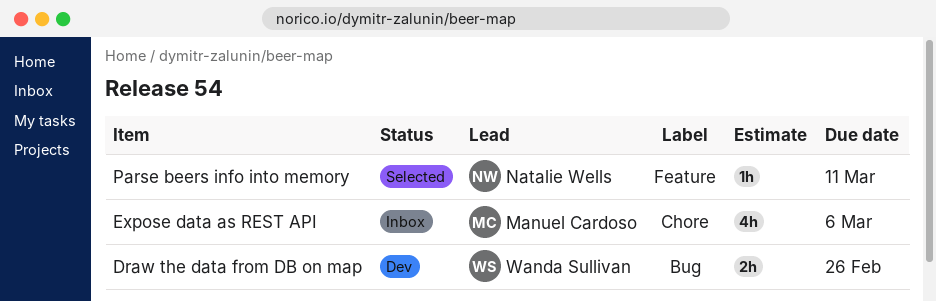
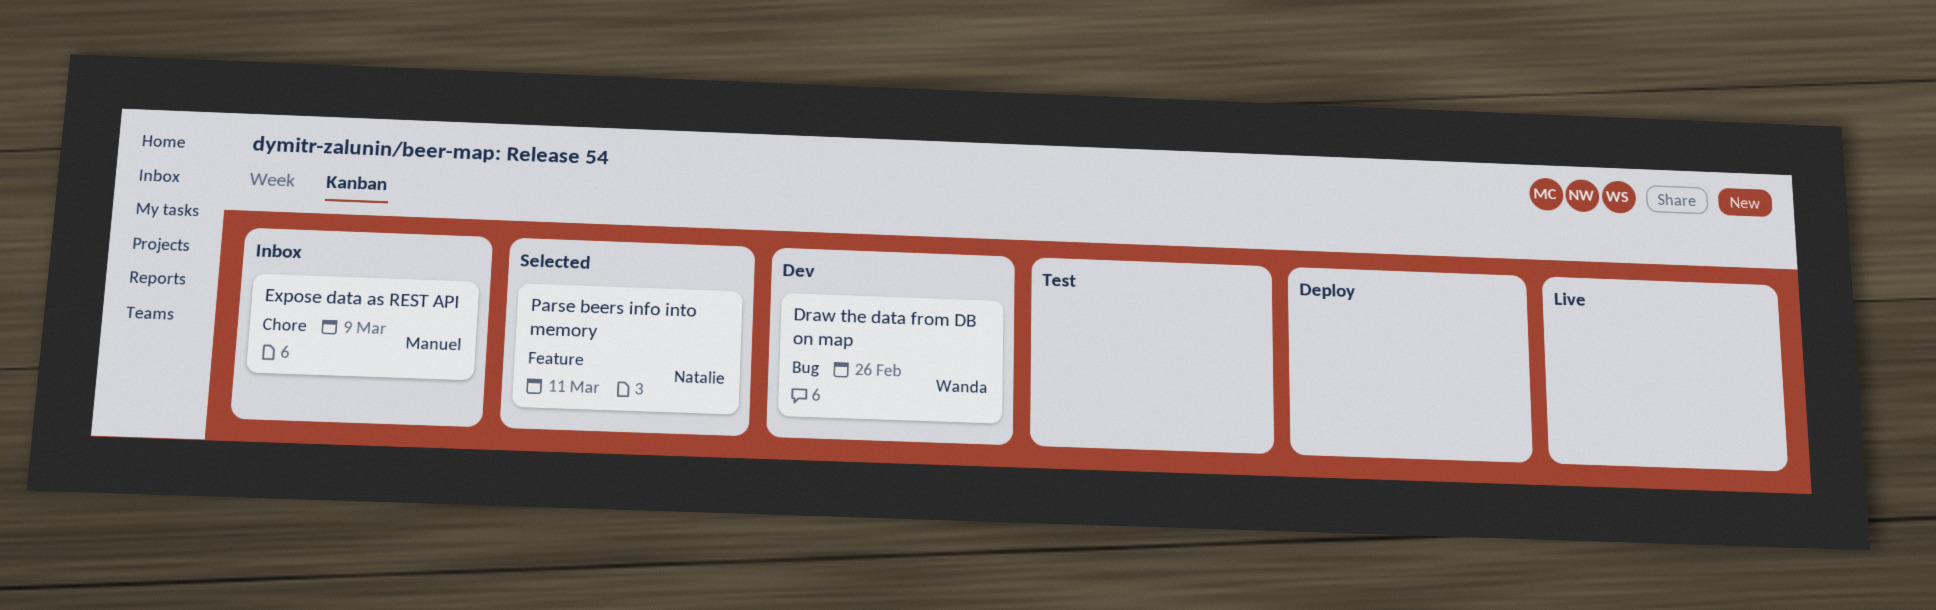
Expose data as REST API, due: Mar 6 -> Mar 9

